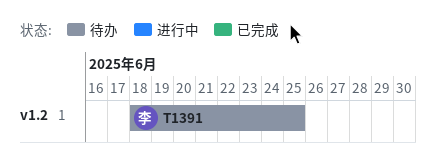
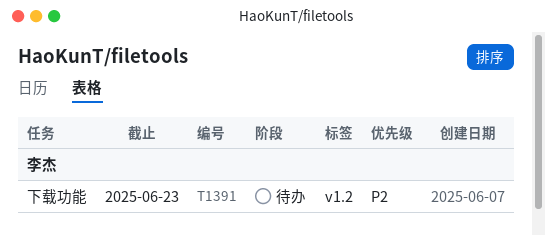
T1391, due: Jun 25 -> Jun 23

